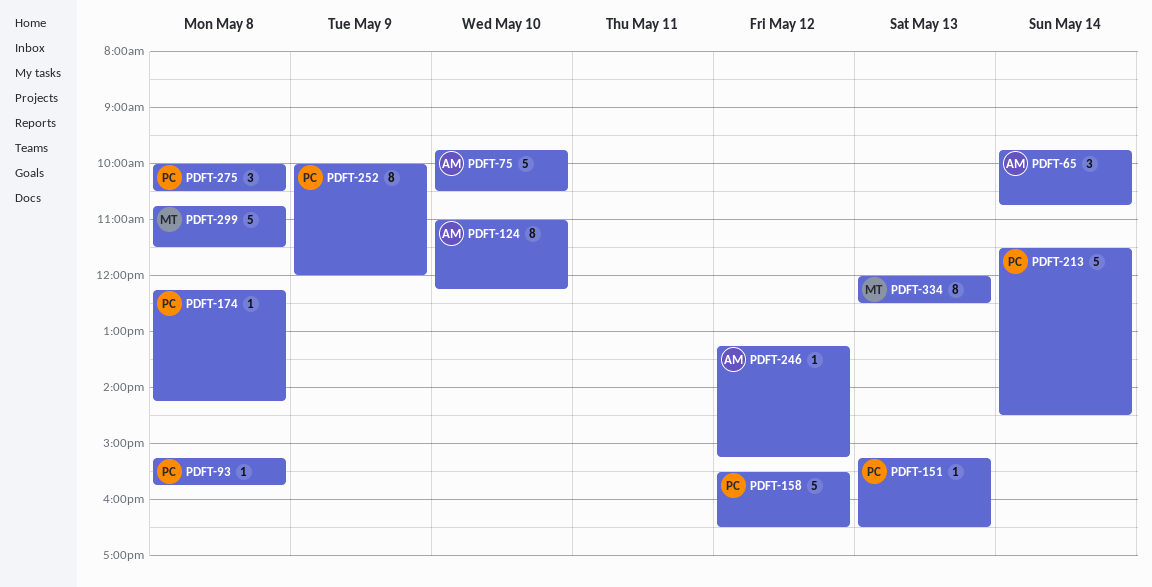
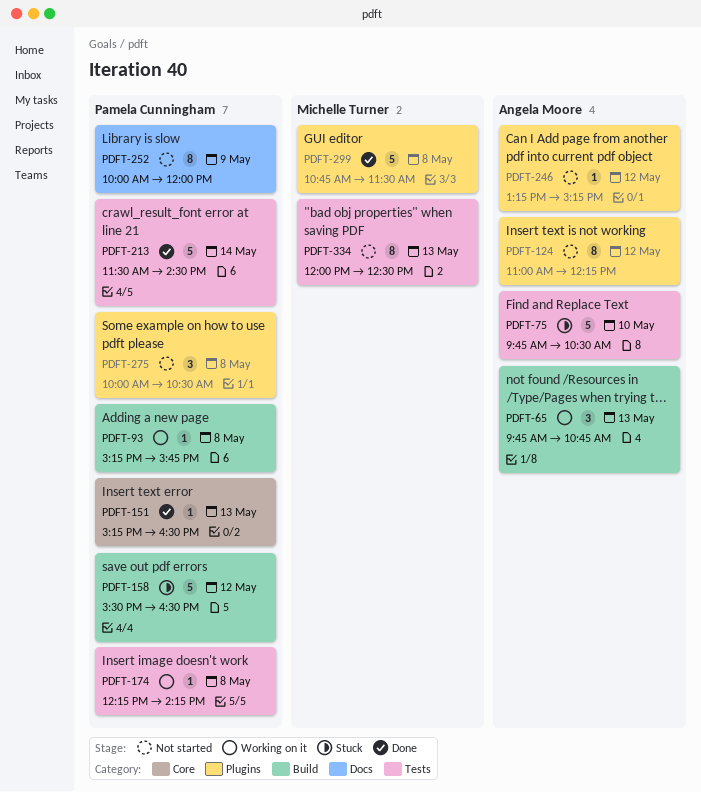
PDFT-65, day: May 14 -> May 13
PDFT-124, day: May 10 -> May 12

